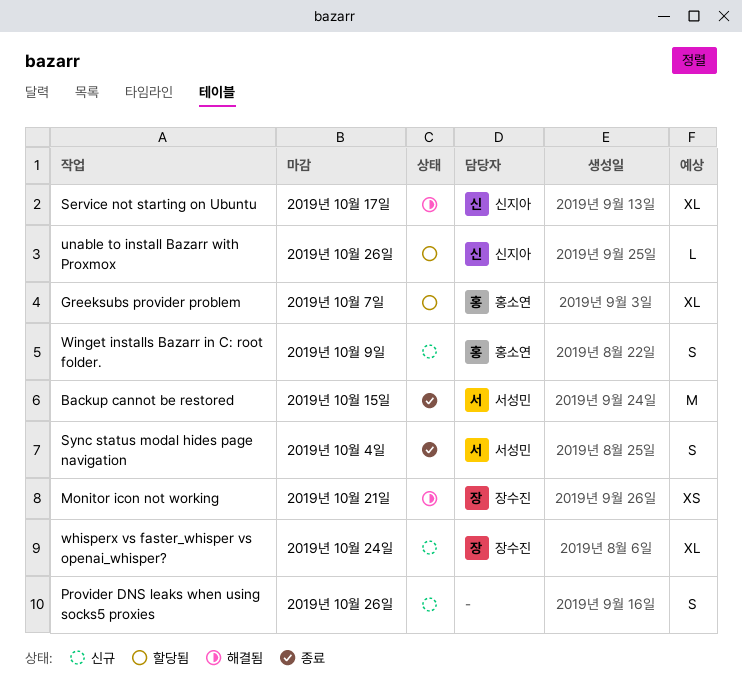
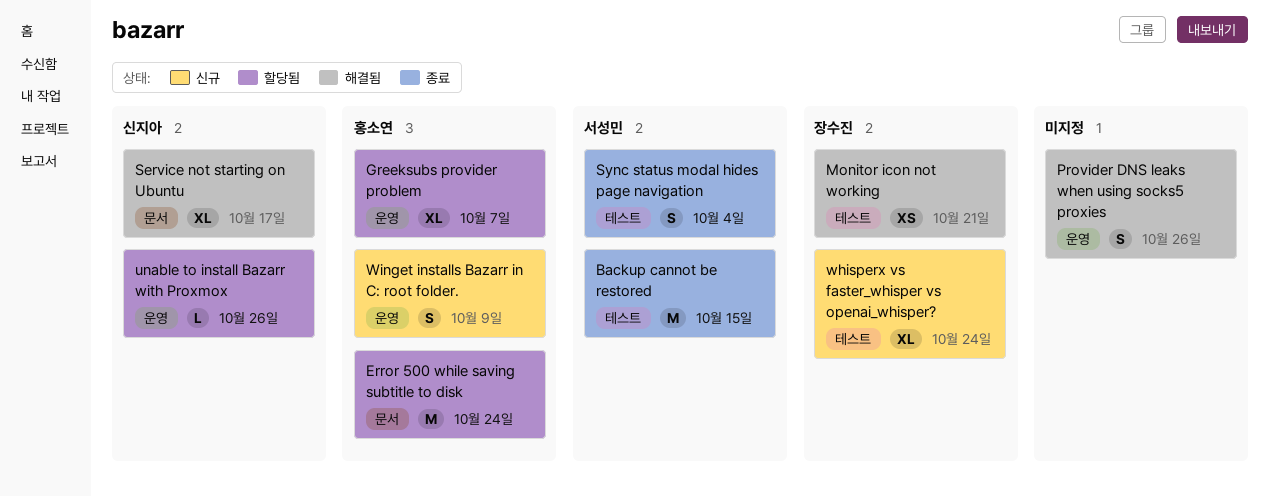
Error 500 while saving subtitle to disk: none -> present
Provider DNS leaks when using socks5 proxies, status: 신규 -> 해결됨

